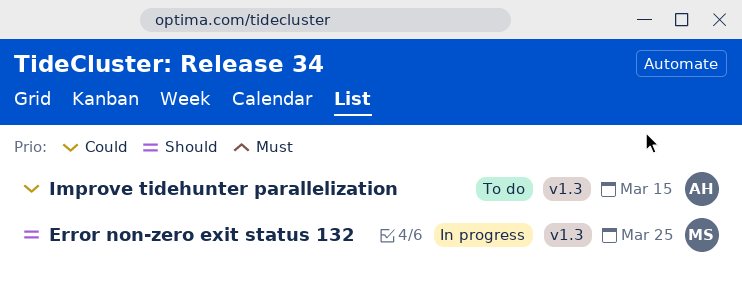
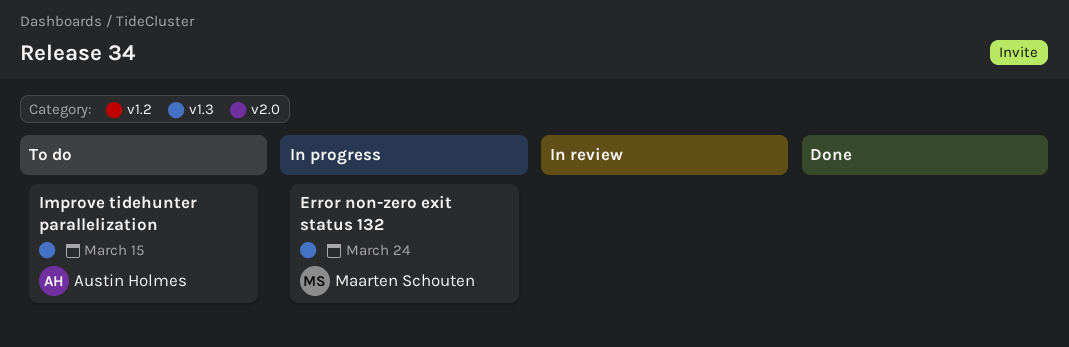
Error non-zero exit status 132, due: Mar 25 -> Mar 24

